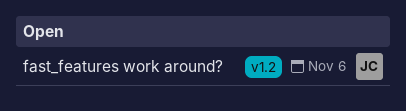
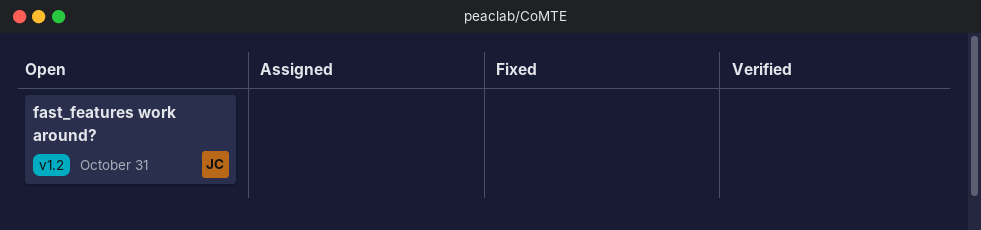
fast_features work around?, due: Nov 6 -> Oct 31

